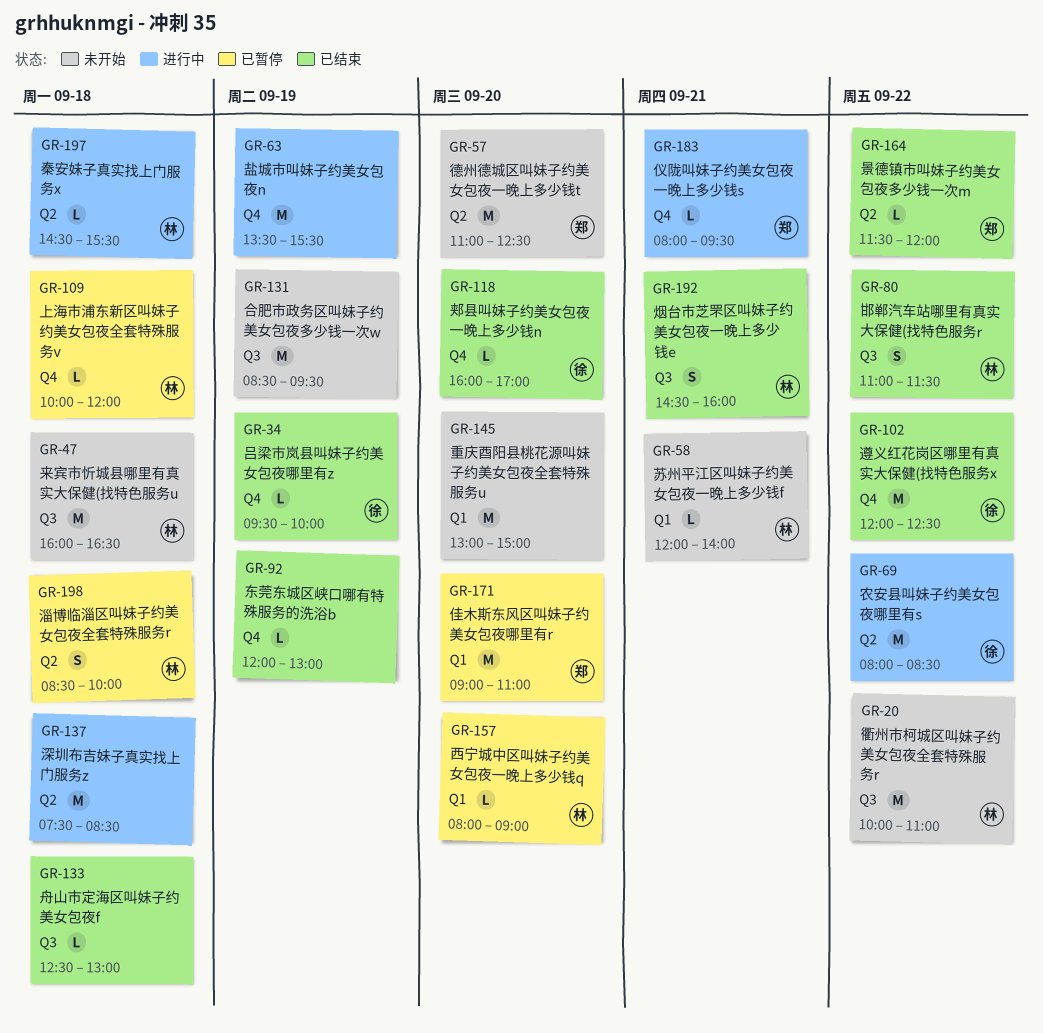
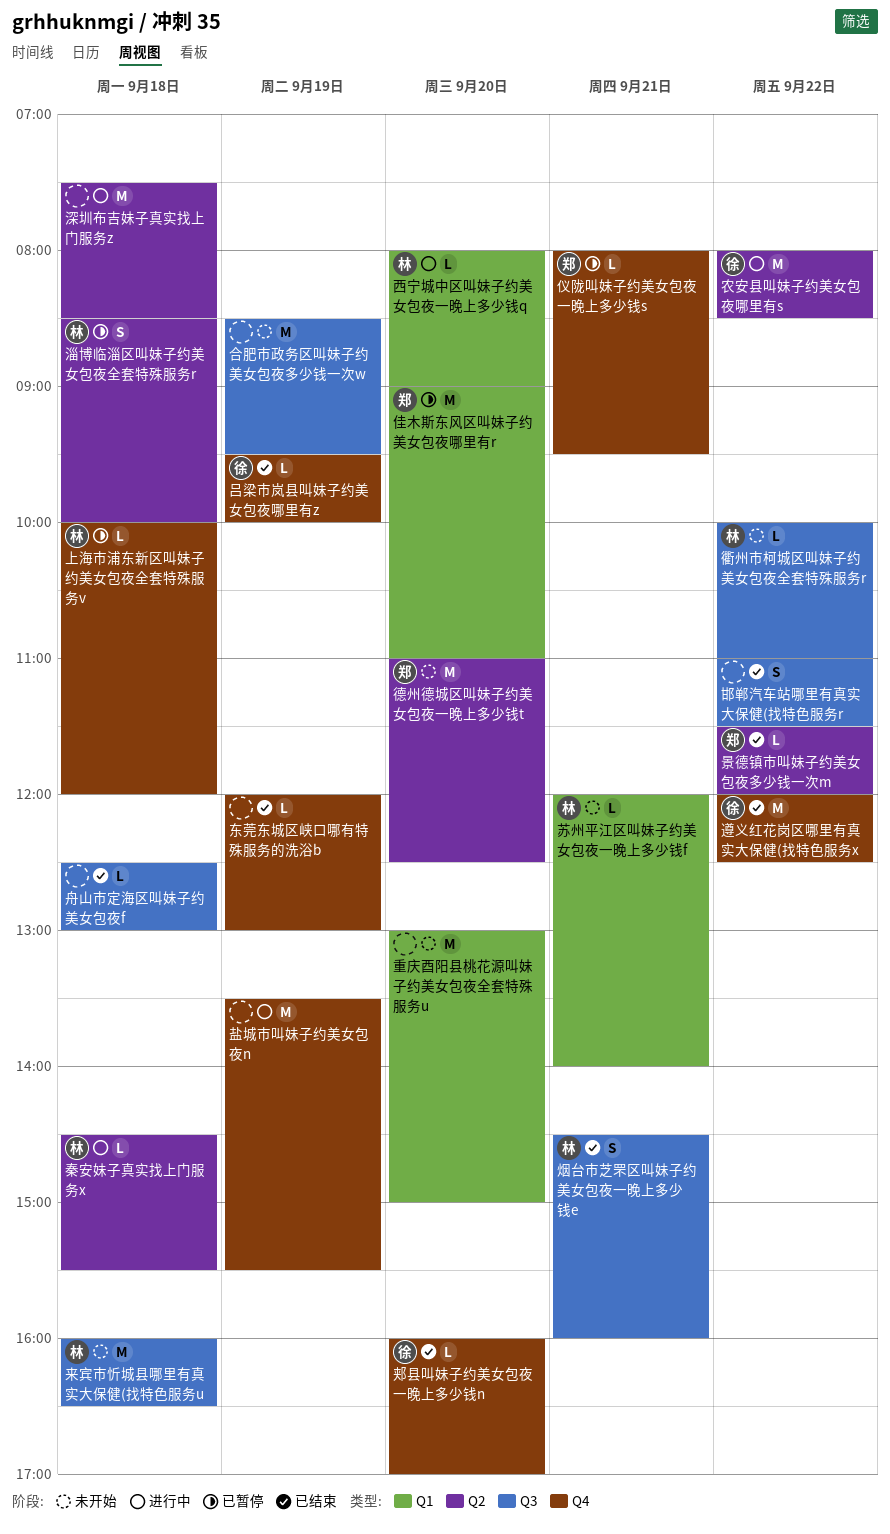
仪陇叫妹子约美女包夜一晚上多少钱s, status: 进行中 -> 已暂停
衢州市柯城区叫妹子约美女包夜全套特殊服务r, estimate: M -> L
西宁城中区叫妹子约美女包夜一晚上多少钱q, status: 已暂停 -> 进行中
邯郸汽车站哪里有真实大保健(找特色服务r, owner: 林 -> none

